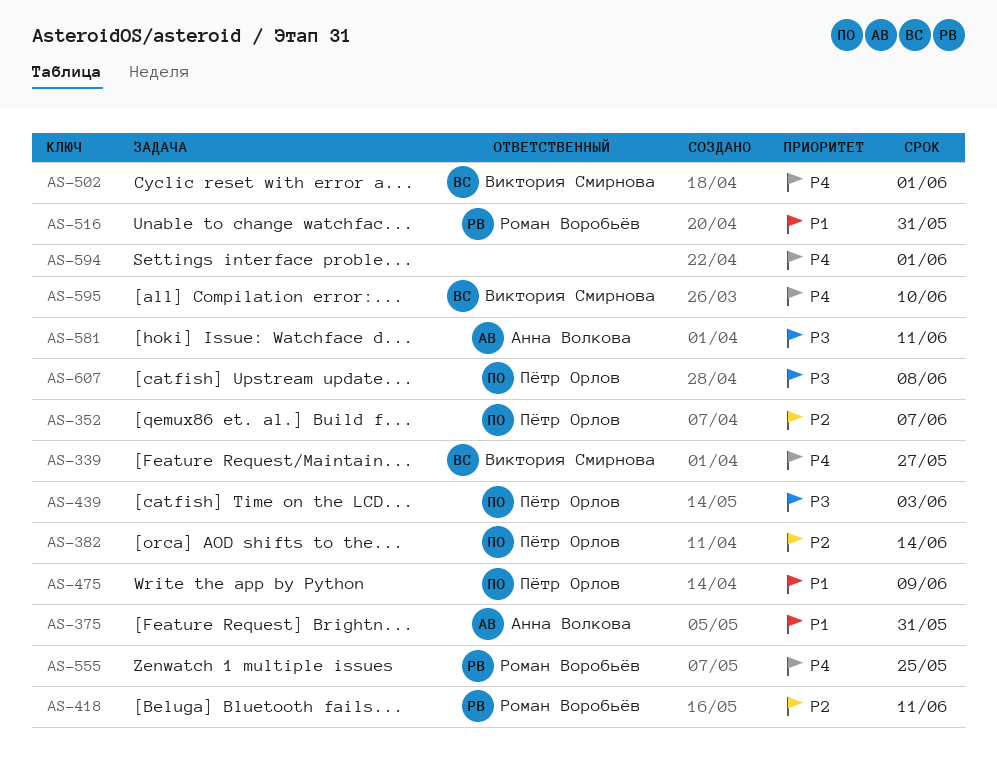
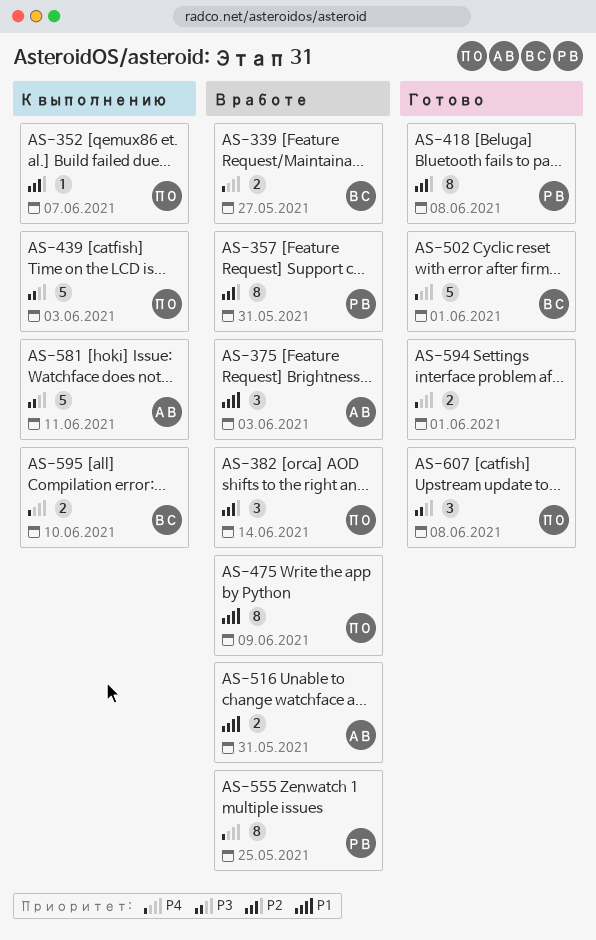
AS-357: none -> present
AS-375, due: May 31 -> Jun 3
AS-418, due: Jun 11 -> Jun 8
AS-516, owner: Роман Воробьёв -> Анна Волкова

